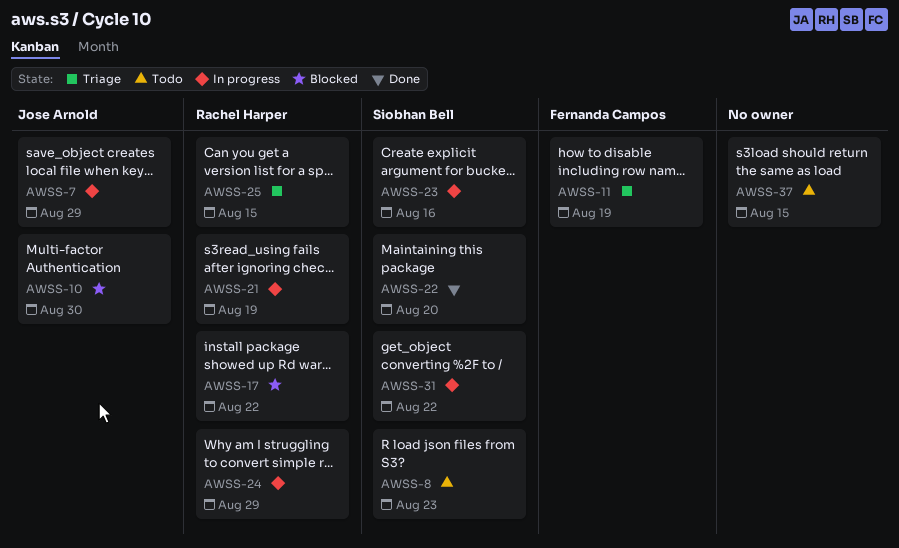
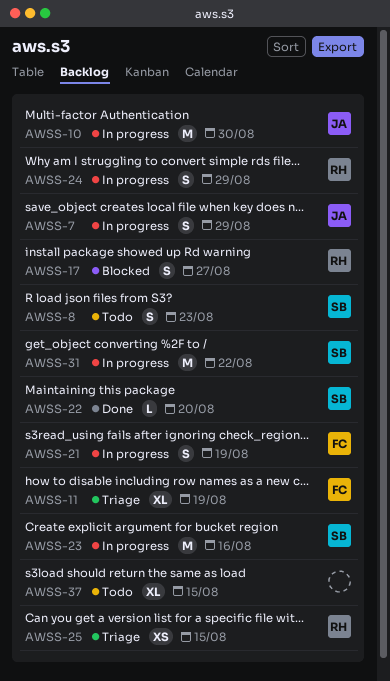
AWSS-10, status: Blocked -> In progress
AWSS-17, due: Aug 22 -> Aug 27
AWSS-21, owner: Rachel Harper -> Fernanda Campos

